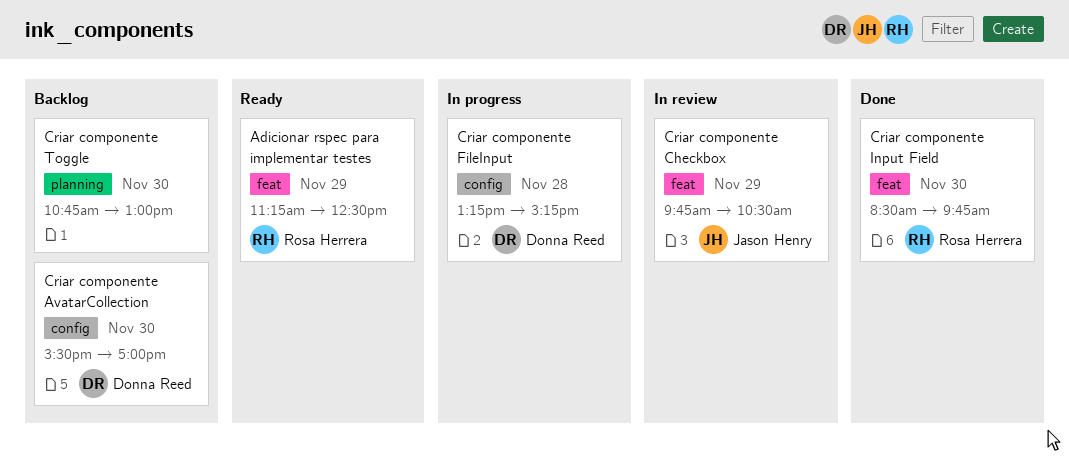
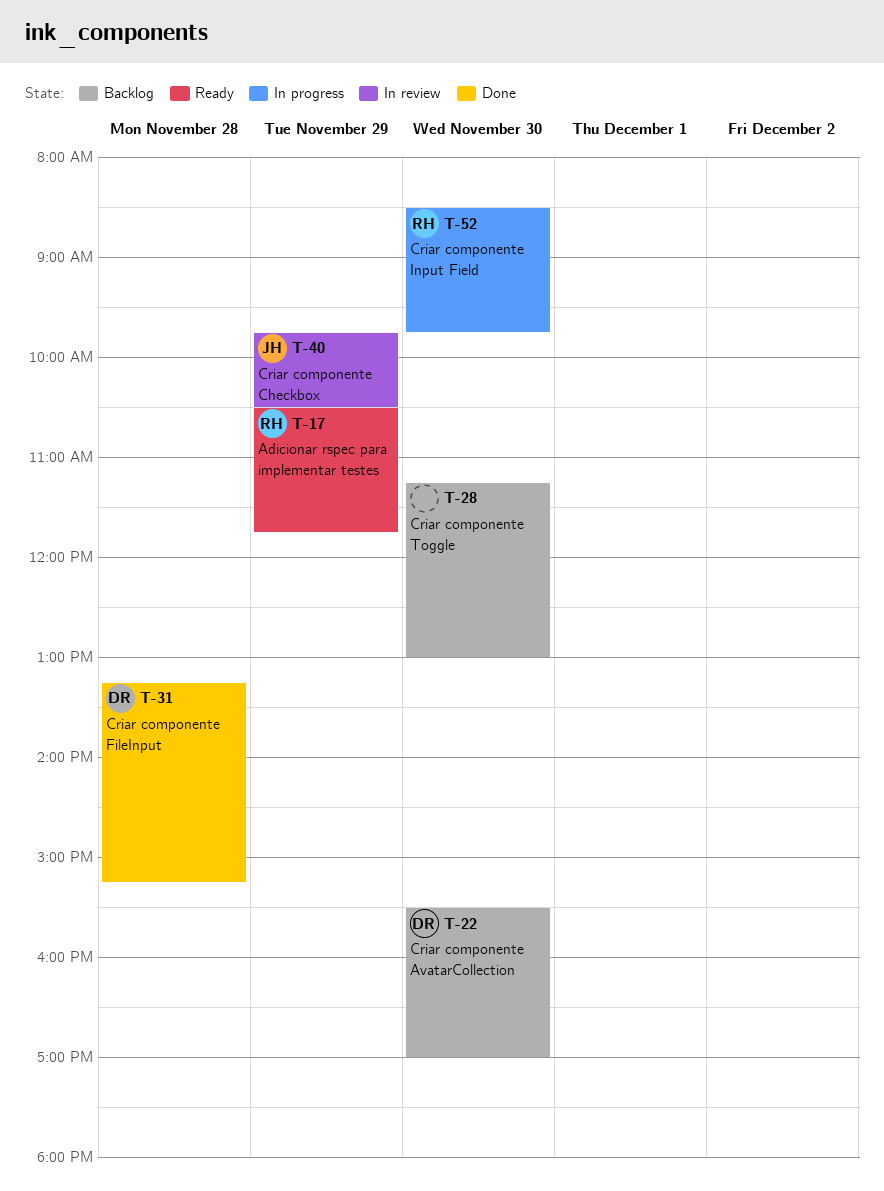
Adicionar rspec para implementar testes, begins: 11:15 -> 10:30
Adicionar rspec para implementar testes, ends: 12:30 -> 11:45
Criar componente FileInput, status: In progress -> Done
Criar componente Input Field, status: Done -> In progress
Criar componente Toggle, begins: 10:45 -> 11:15

